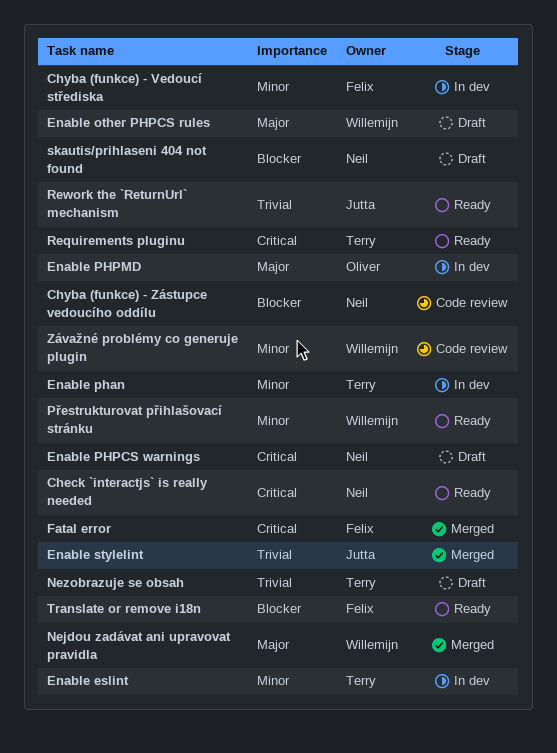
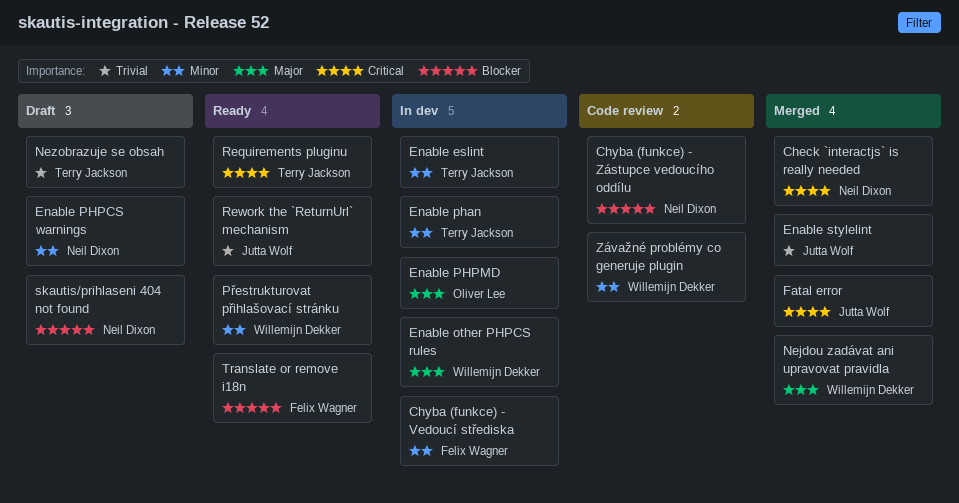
Check `interactjs` is really needed, status: Ready -> Merged
Enable other PHPCS rules, status: Draft -> In dev
Enable PHPCS warnings, priority: Critical -> Minor
Fatal error, owner: Felix Wagner -> Jutta Wolf

